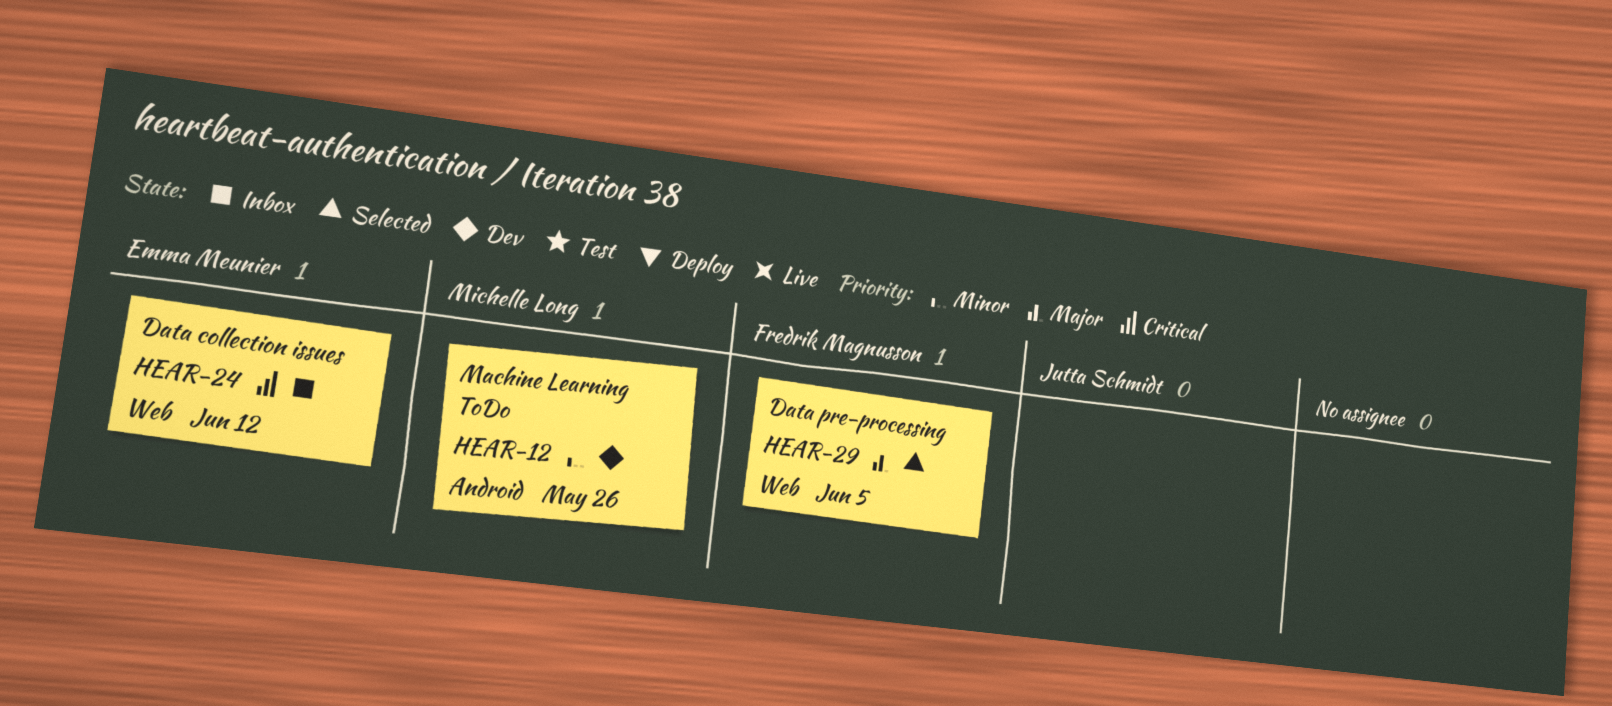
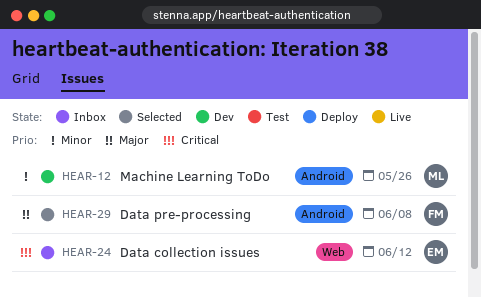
HEAR-29, label: Web -> Android
HEAR-29, due: Jun 5 -> Jun 8

